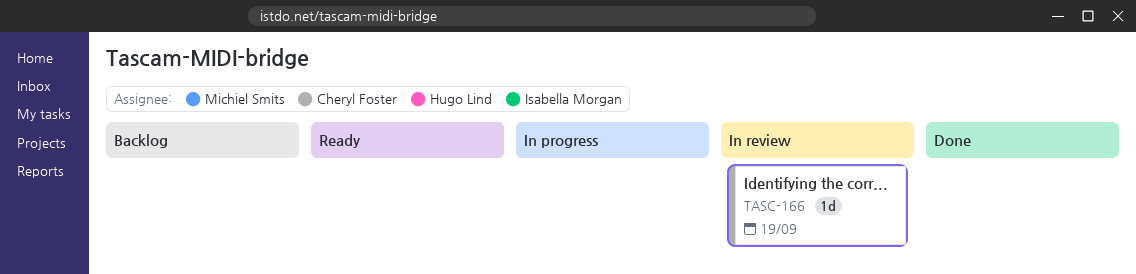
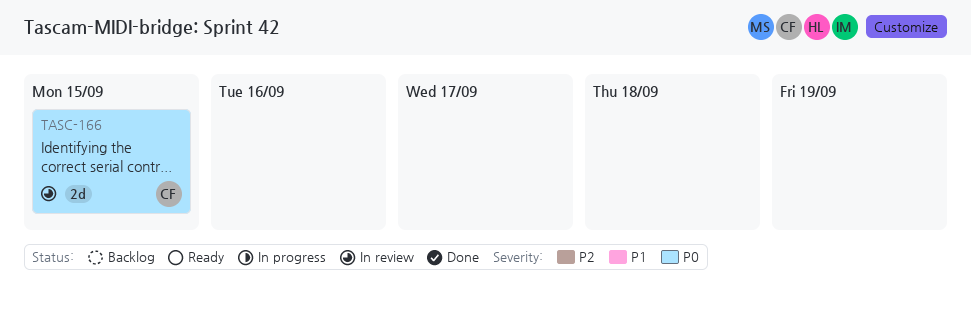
TASC-166, estimate: 1d -> 2d
TASC-166, due: Sep 19 -> Sep 15

